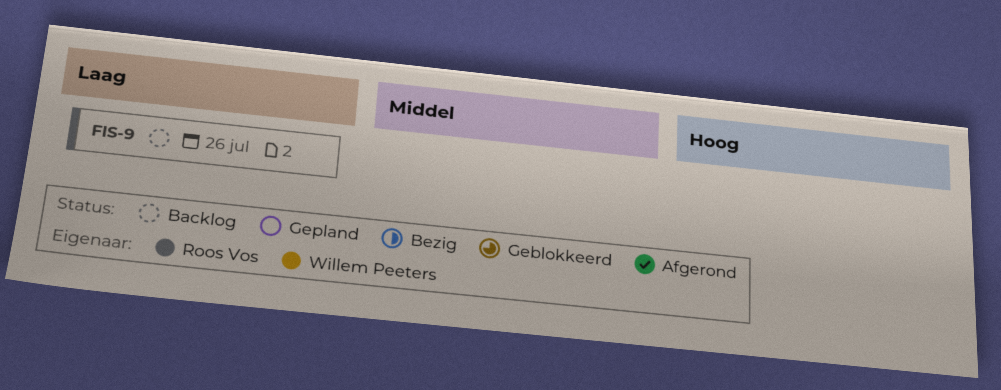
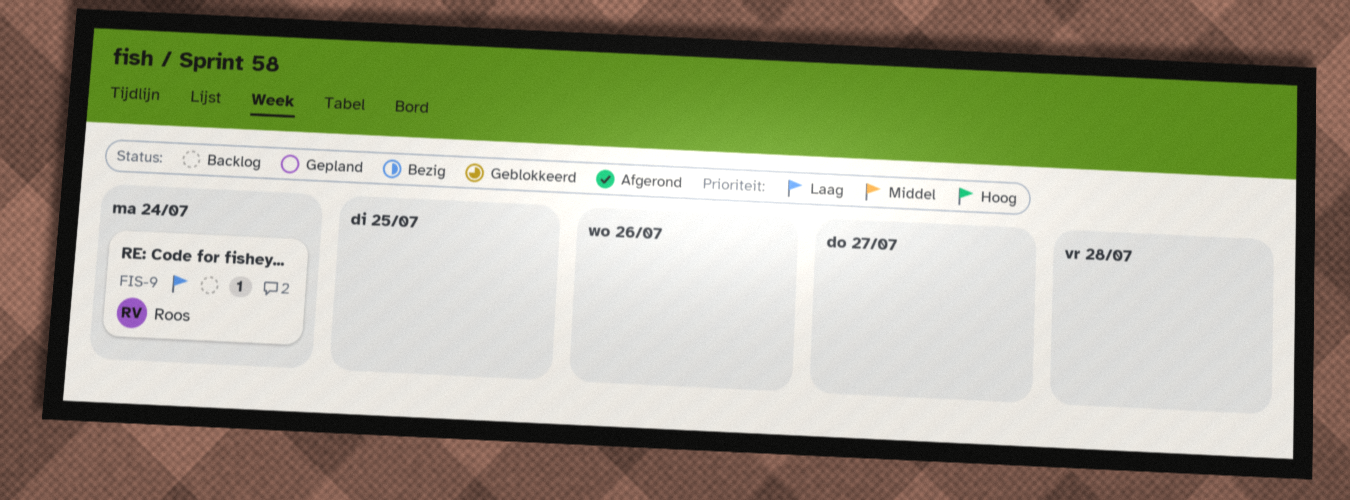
FIS-9, due: Jul 26 -> Jul 24

